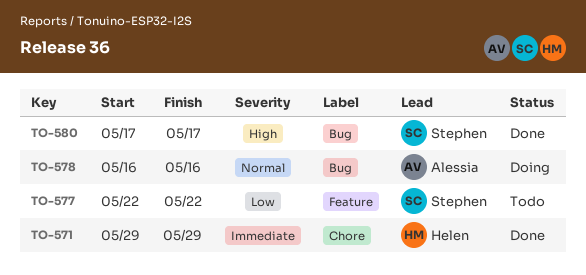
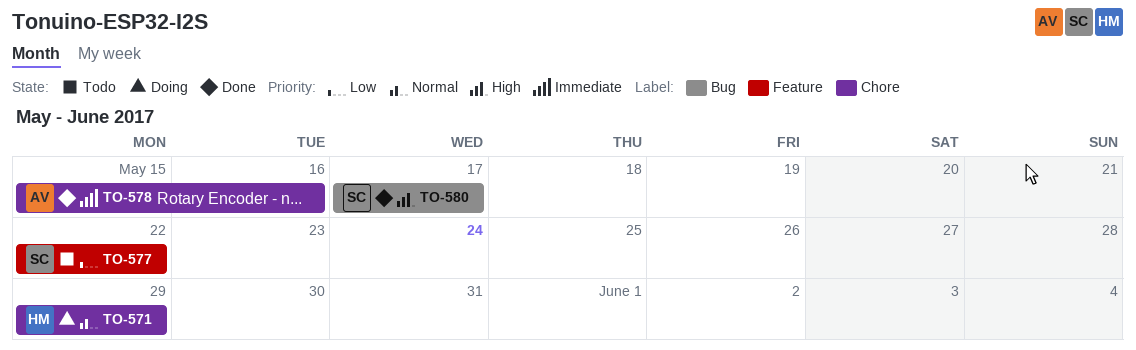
TO-571, status: Done -> Doing
TO-571, priority: Immediate -> Normal
TO-578, status: Doing -> Done
TO-578, priority: Normal -> Immediate
TO-578, label: Bug -> Chore
TO-578, start: May 16 -> May 15

